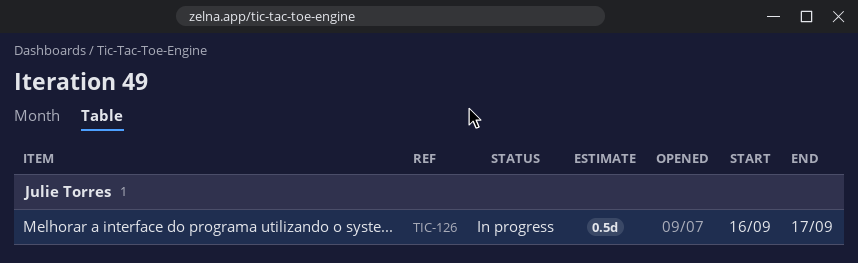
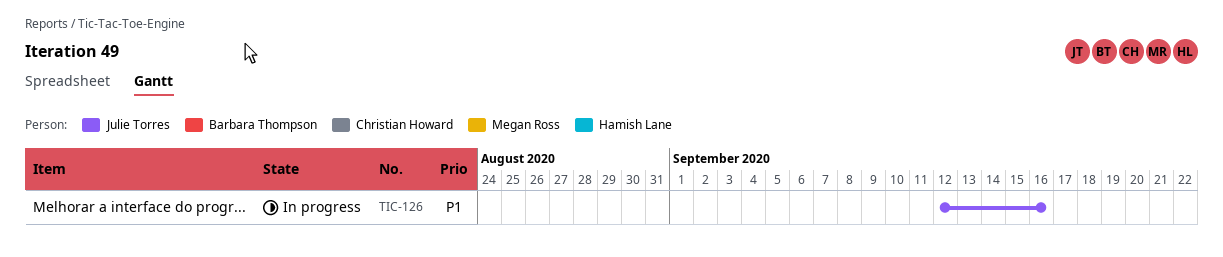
TIC-126, start: Sep 16 -> Sep 12
TIC-126, due: Sep 17 -> Sep 16

